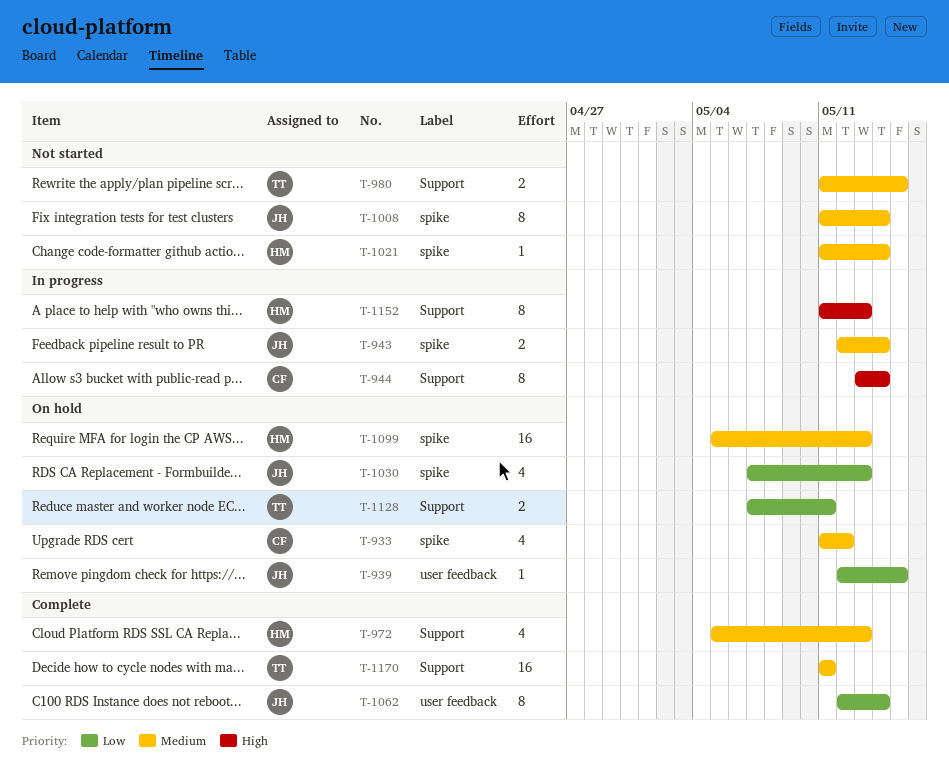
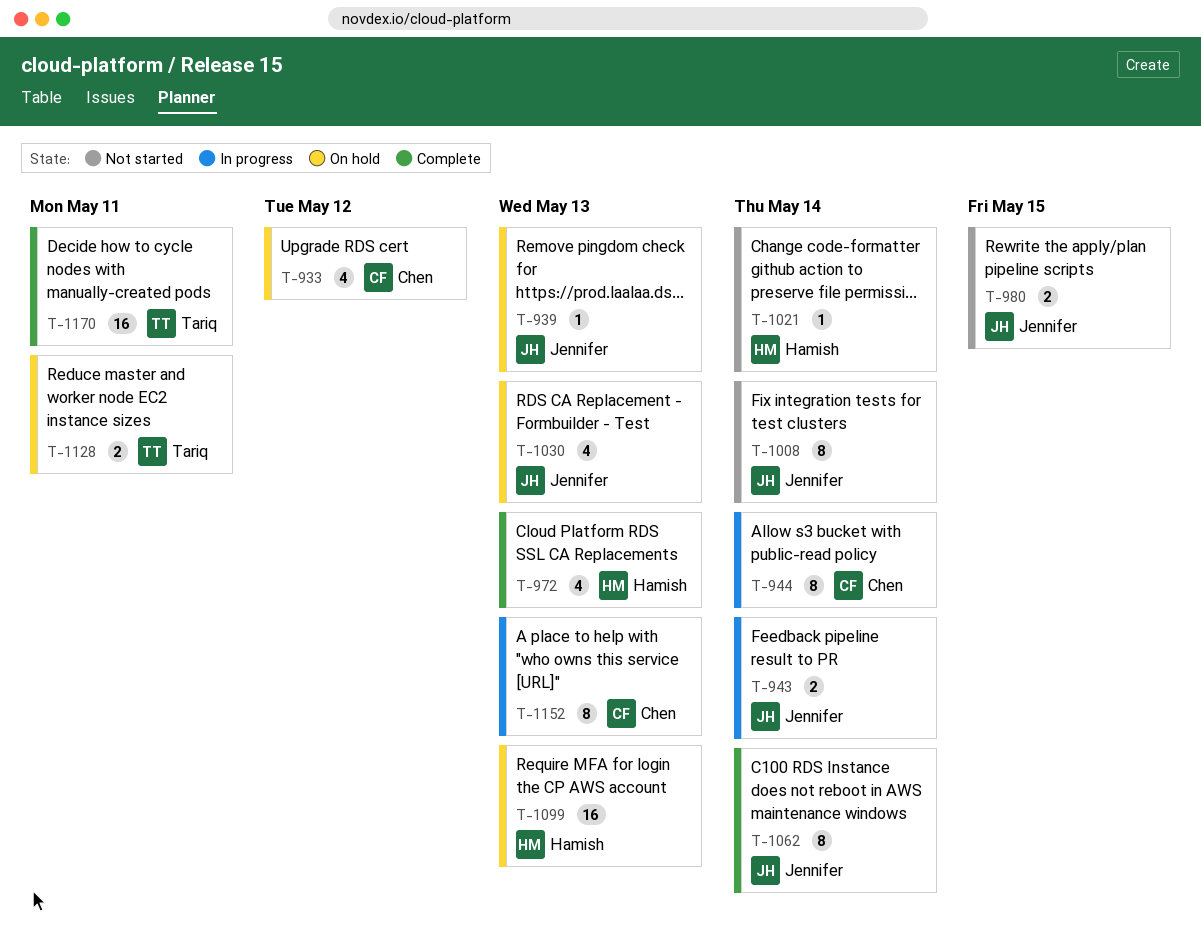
T-939, due: May 15 -> May 13
T-980, owner: Tariq -> Jennifer
T-1152, owner: Hamish -> Chen

